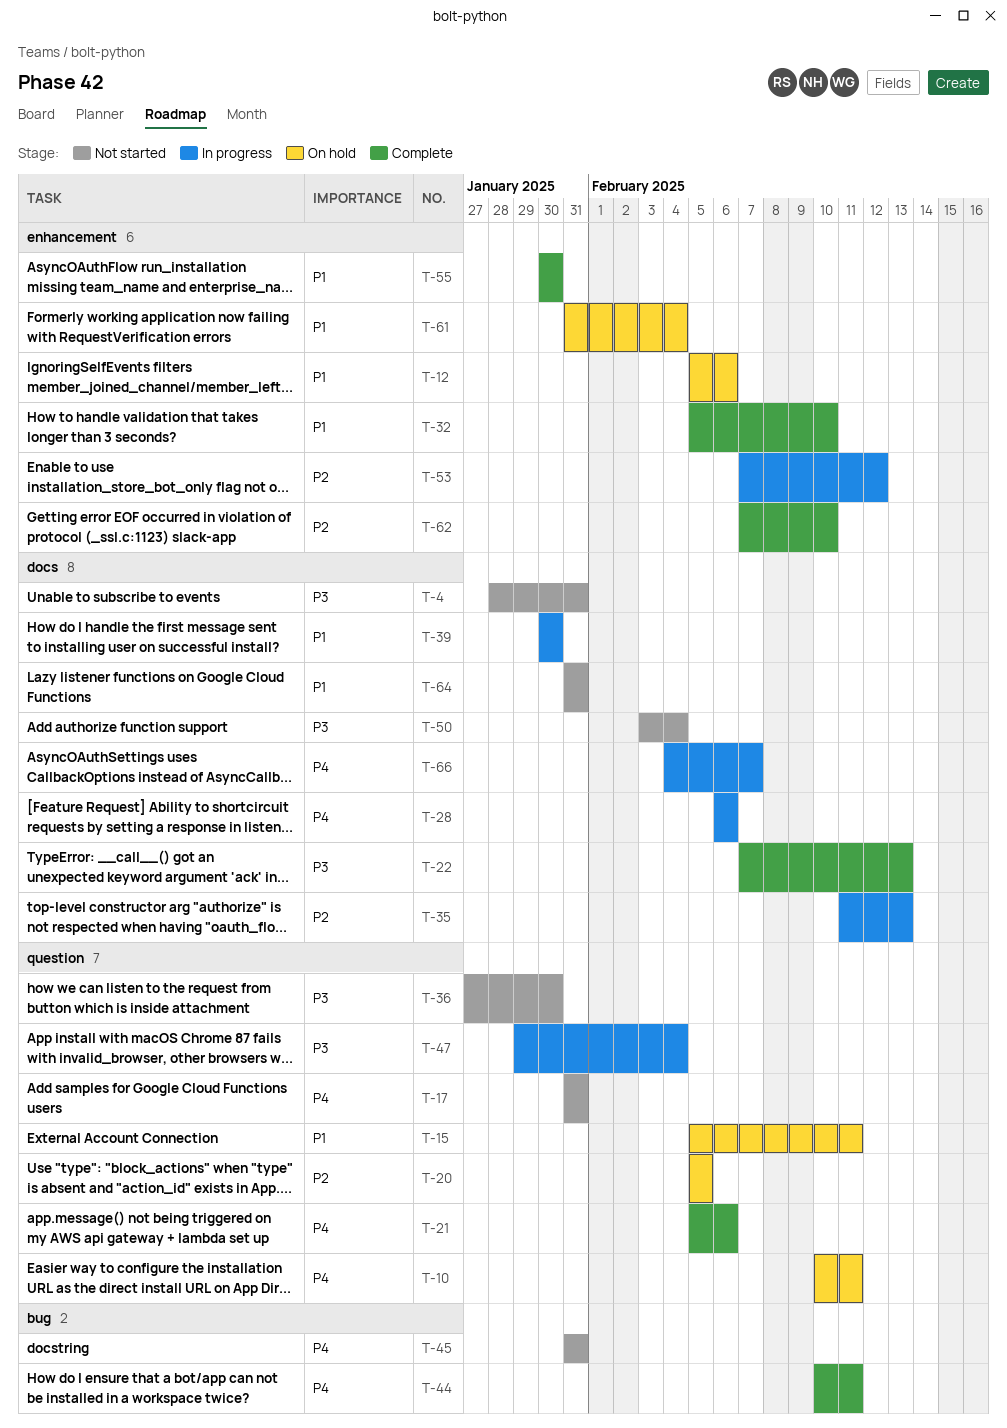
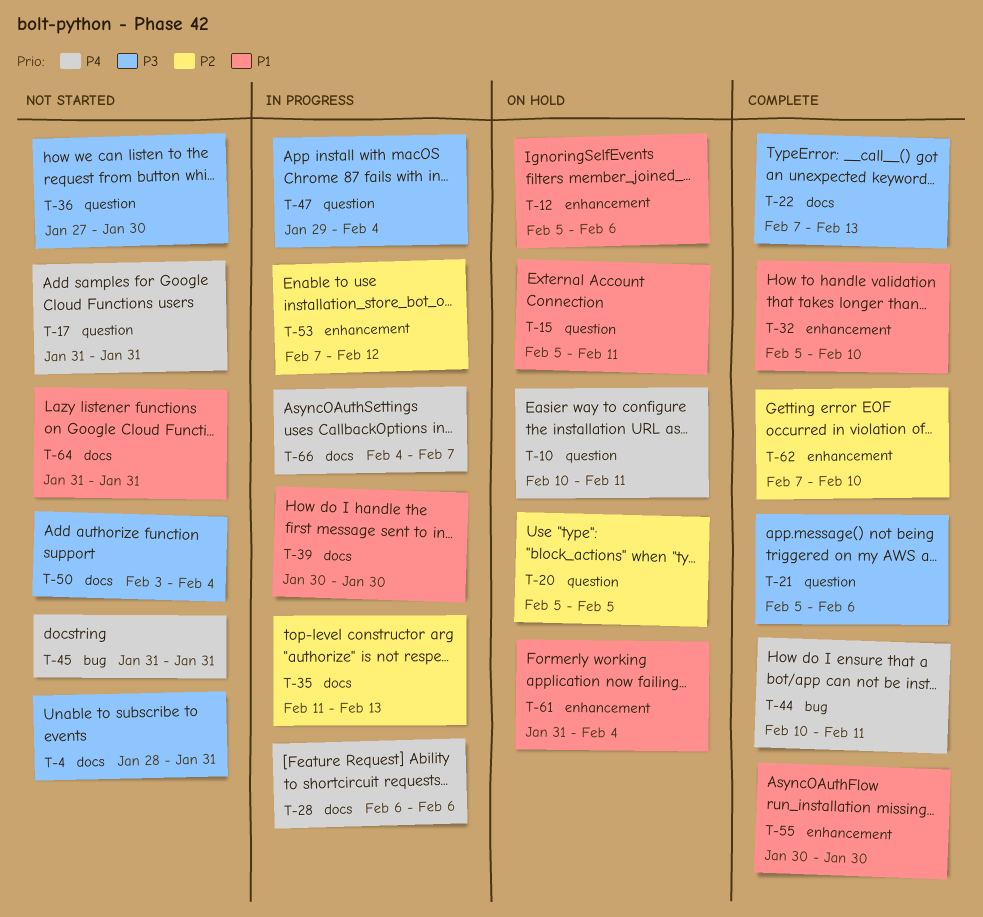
T-21, priority: P4 -> P3

